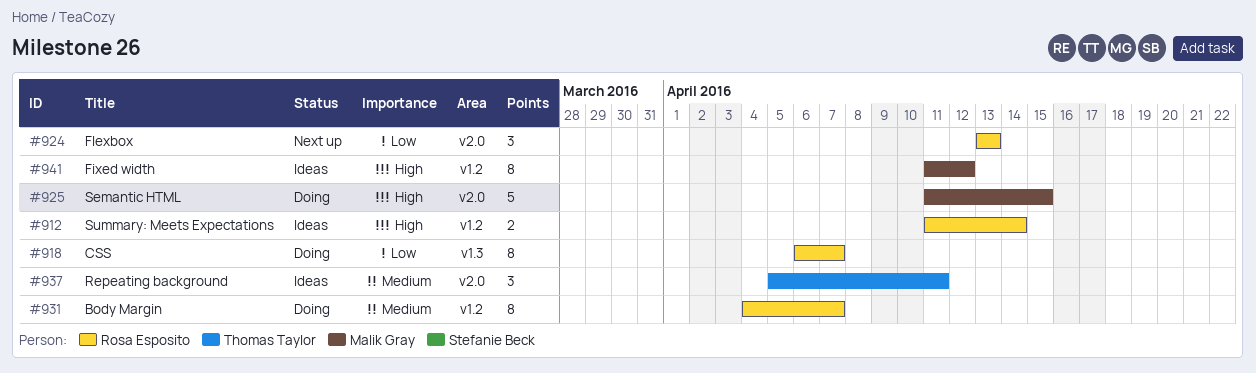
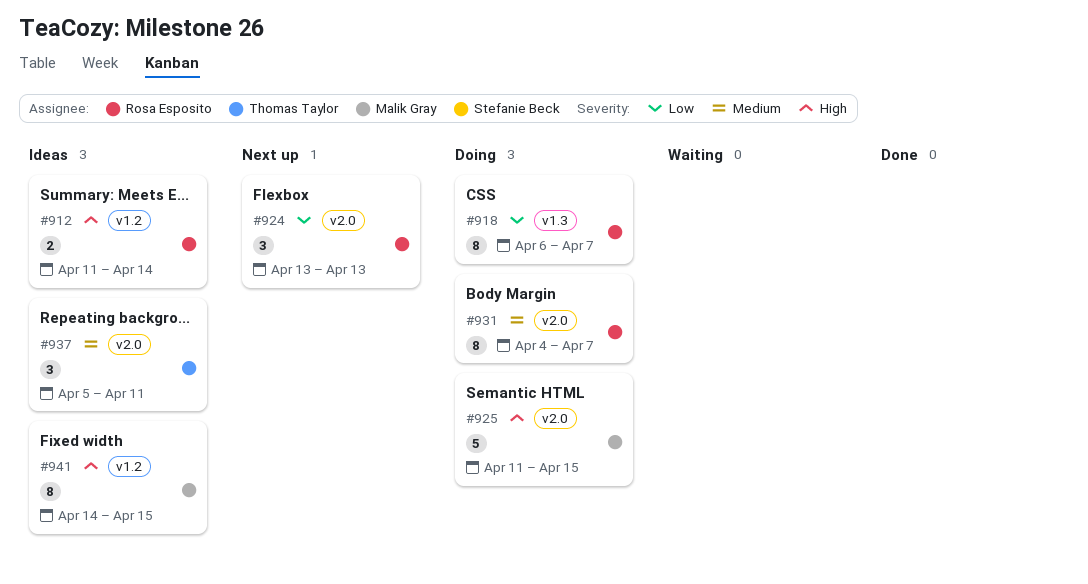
#931, label: v1.2 -> v2.0
#941, start: Apr 11 -> Apr 14
#941, due: Apr 12 -> Apr 15

